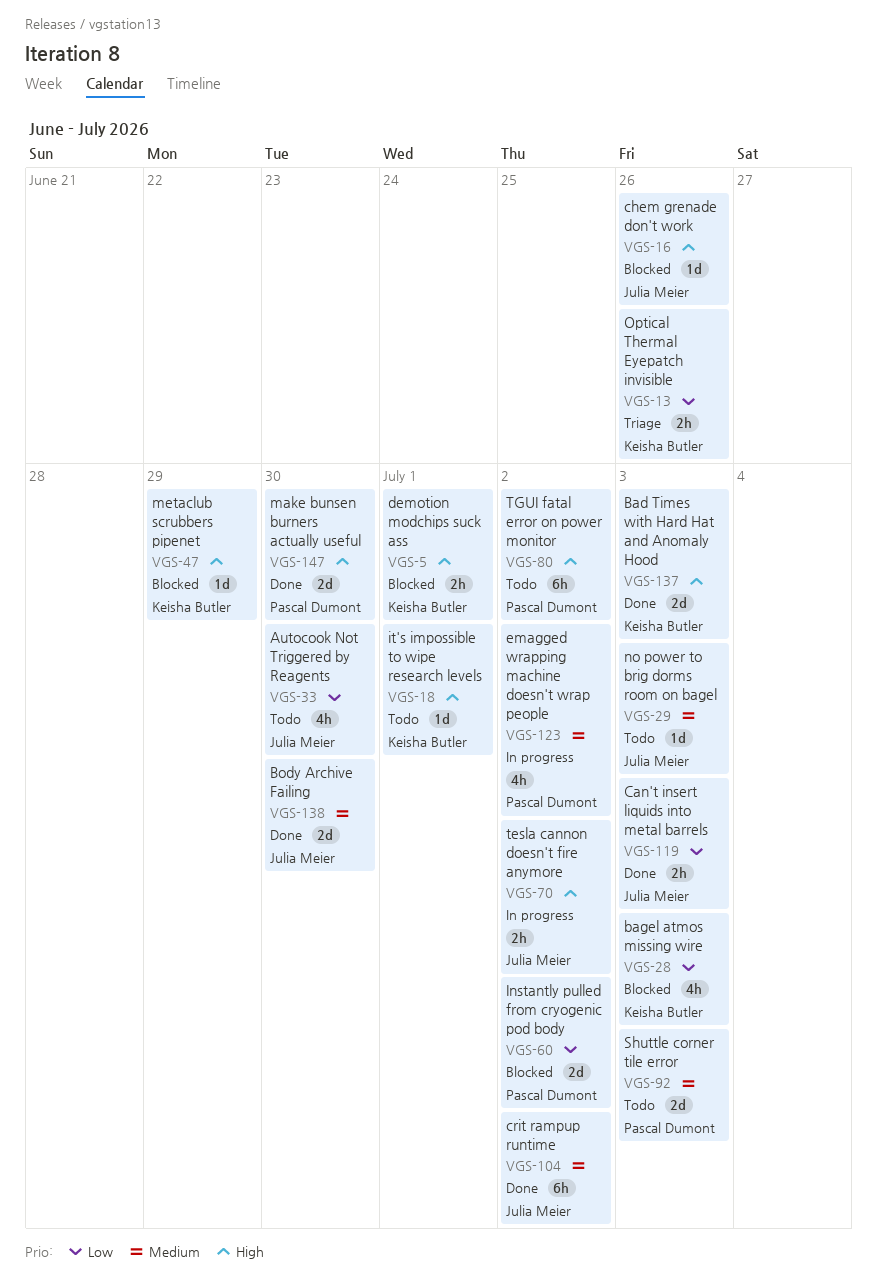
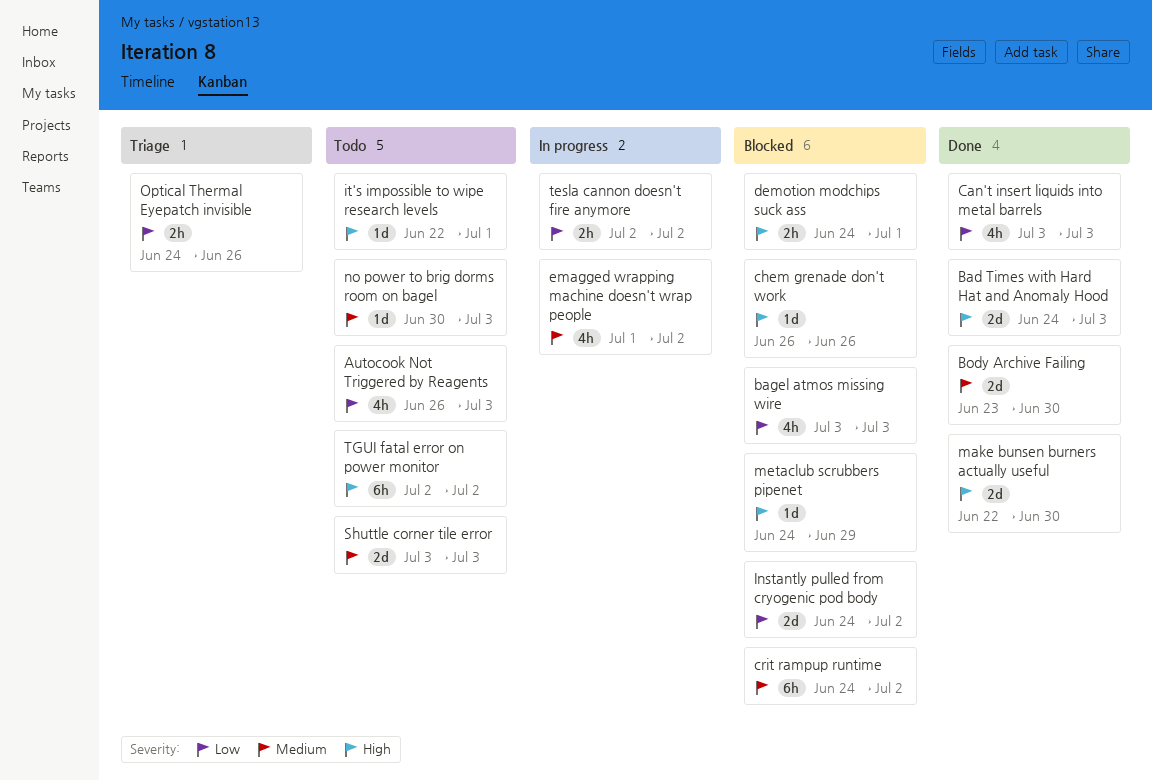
Autocook Not Triggered by Reagents, due: Jun 30 -> Jul 3
Can't insert liquids into metal barrels, estimate: 2h -> 4h
crit rampup runtime, status: Done -> Blocked
tesla cannon doesn't fire anymore, priority: High -> Low

